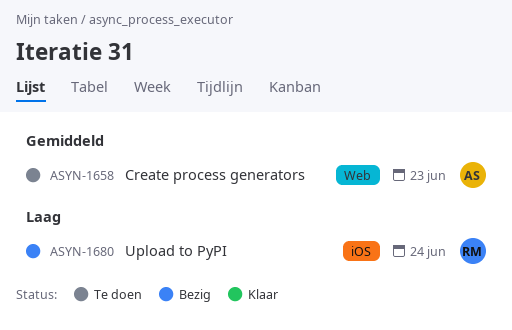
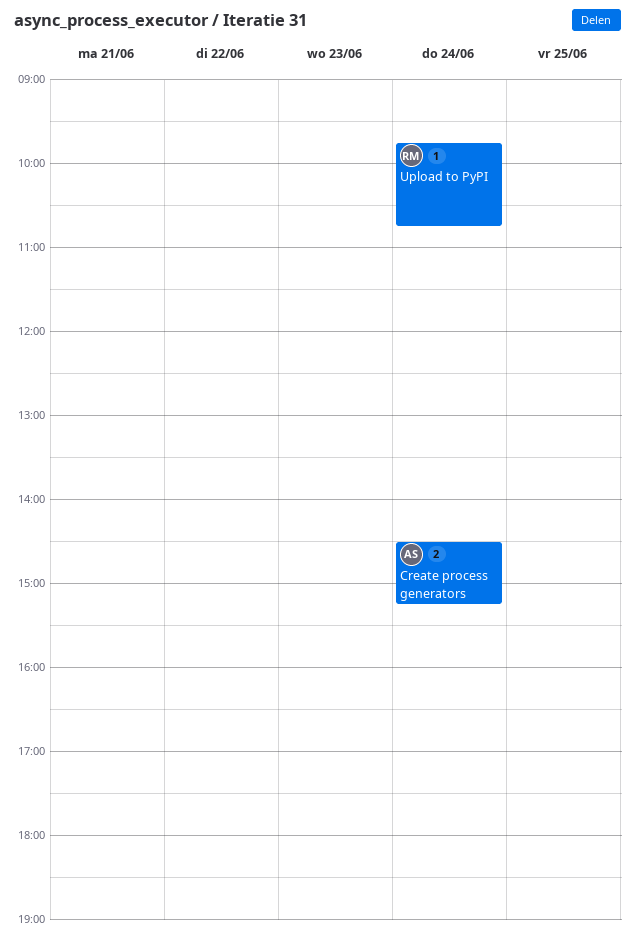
Create process generators, day: Jun 23 -> Jun 24

